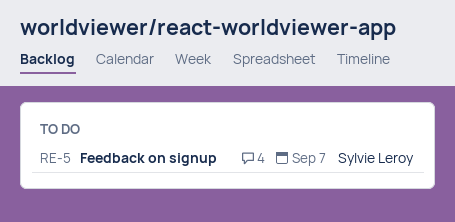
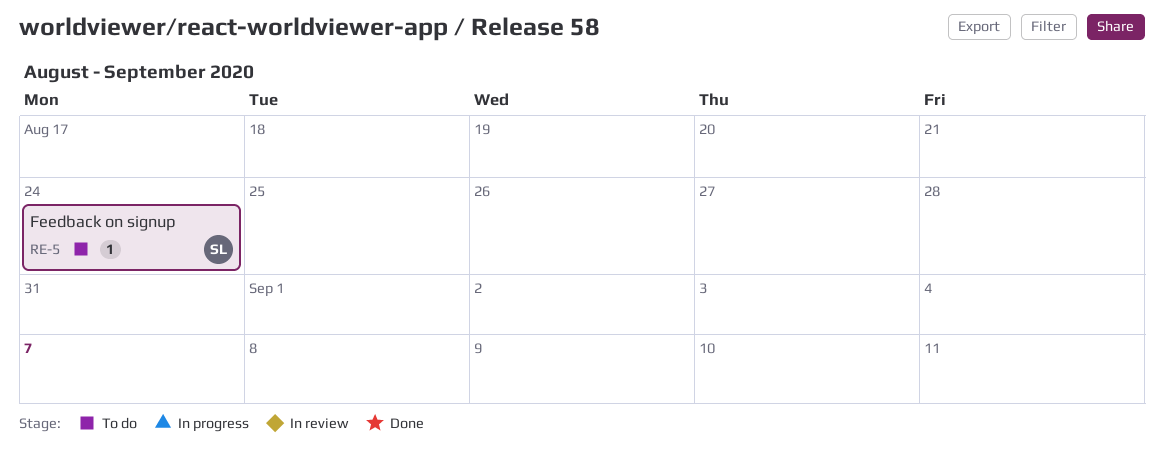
RE-5, due: Sep 7 -> Aug 24

